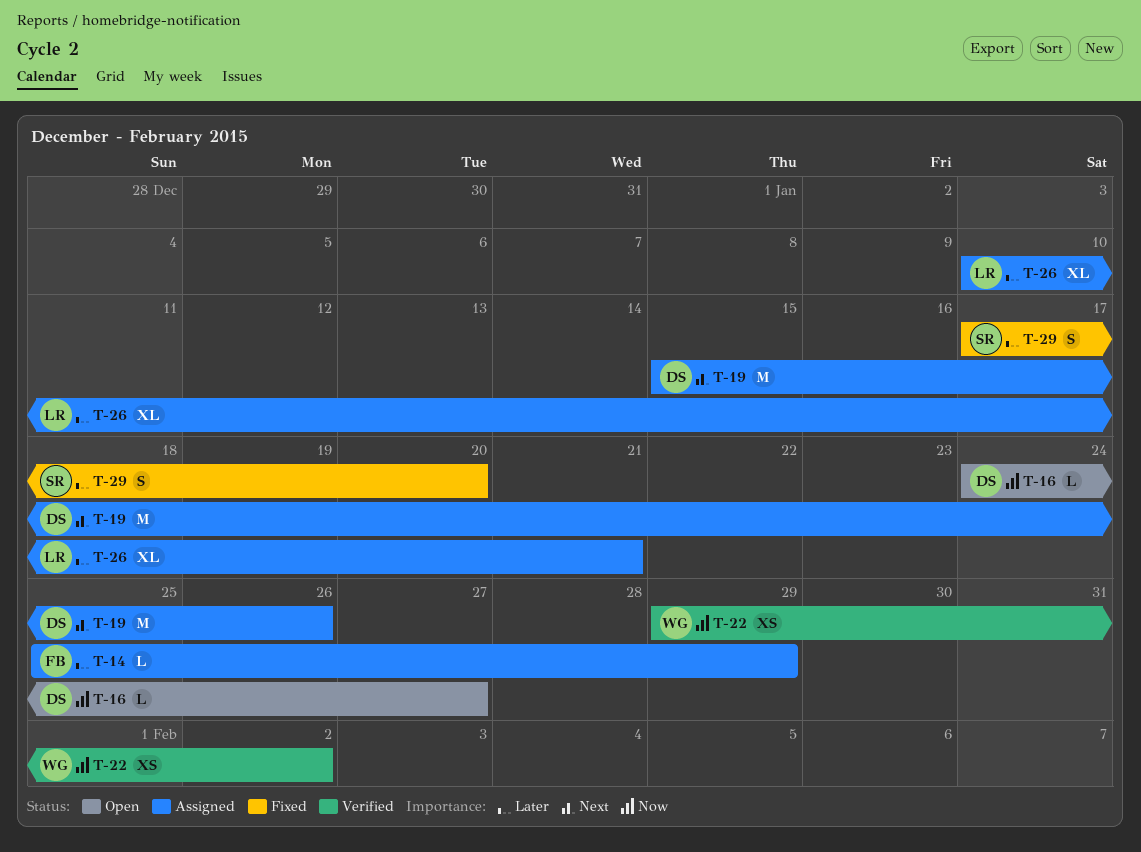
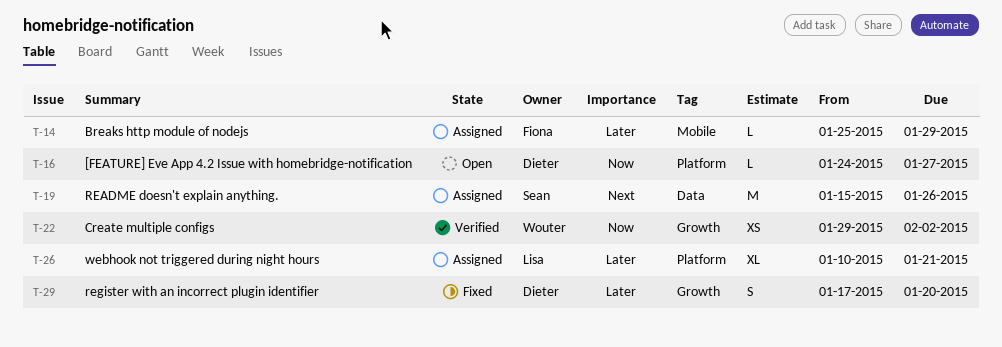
T-19, owner: Dieter -> Sean
T-29, owner: Sean -> Dieter

